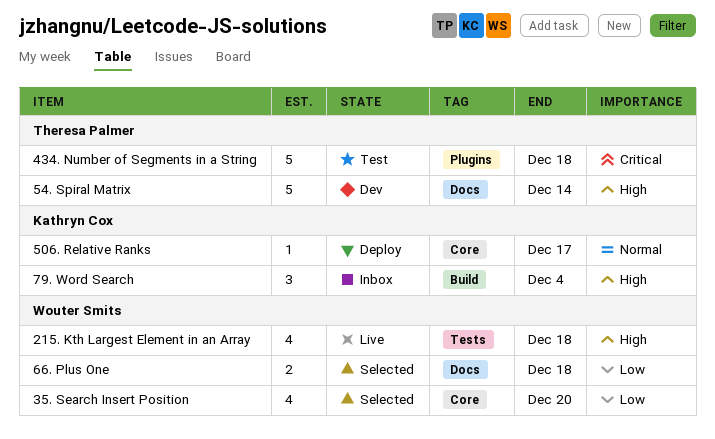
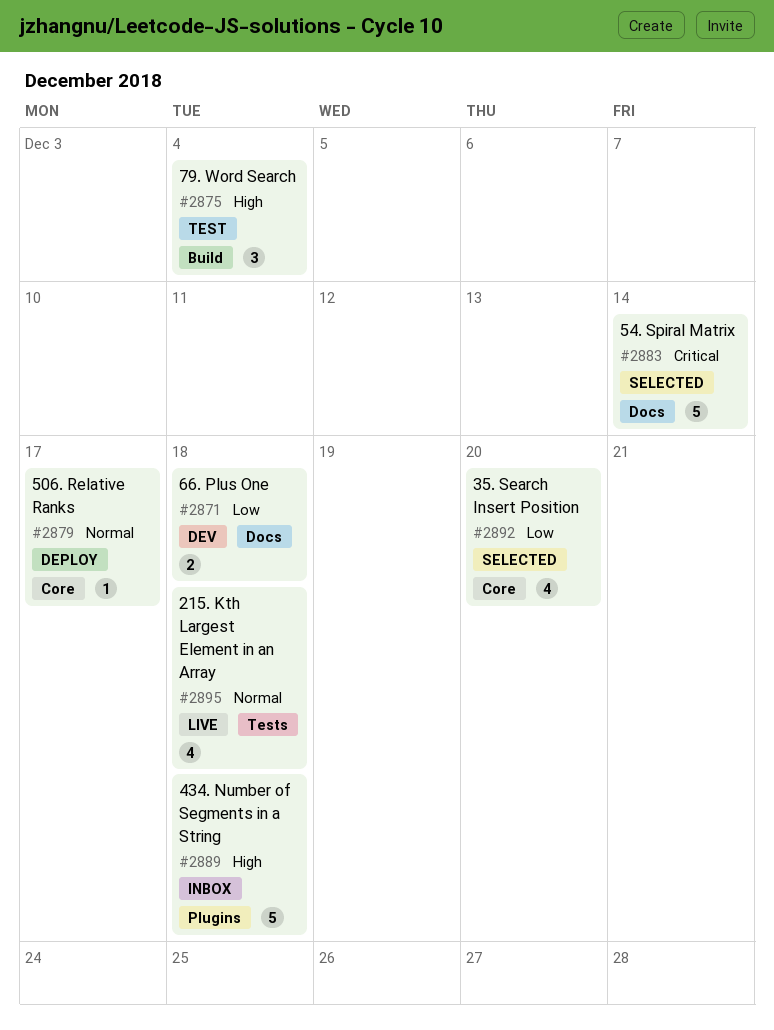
215. Kth Largest Element in an Array, priority: High -> Normal
434. Number of Segments in a String, status: Test -> Inbox
434. Number of Segments in a String, priority: Critical -> High
54. Spiral Matrix, status: Dev -> Selected
54. Spiral Matrix, priority: High -> Critical
66. Plus One, status: Selected -> Dev
79. Word Search, status: Inbox -> Test

